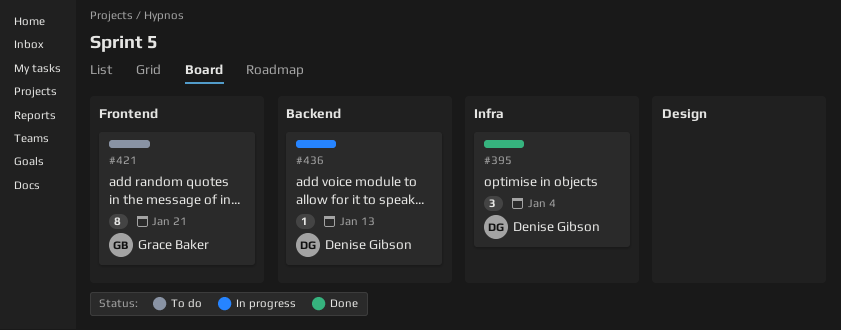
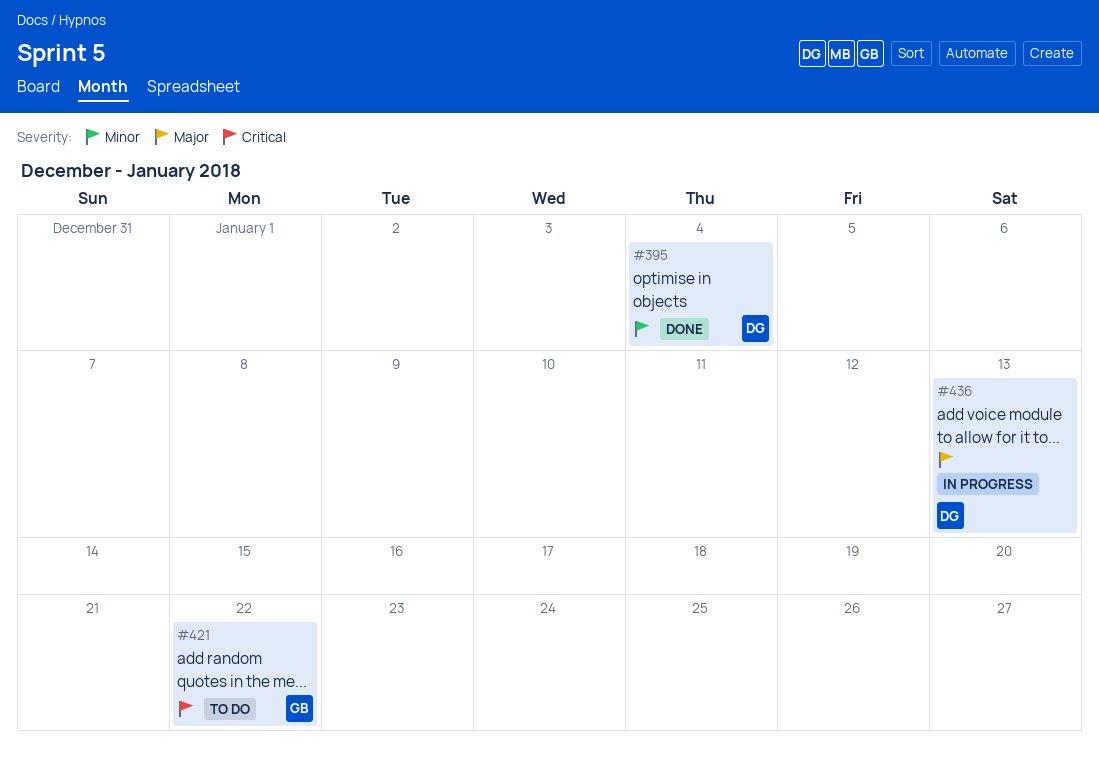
#421, due: Jan 21 -> Jan 22

